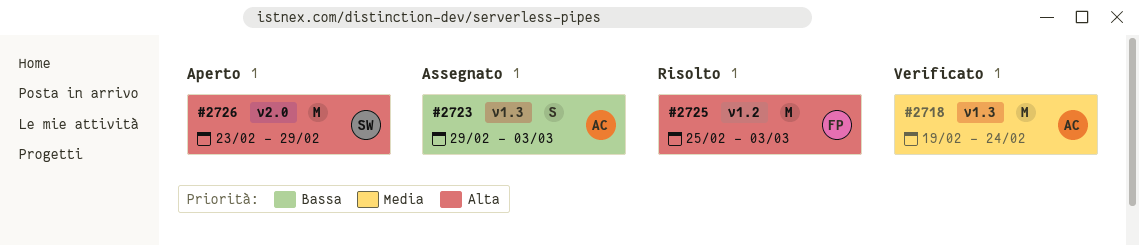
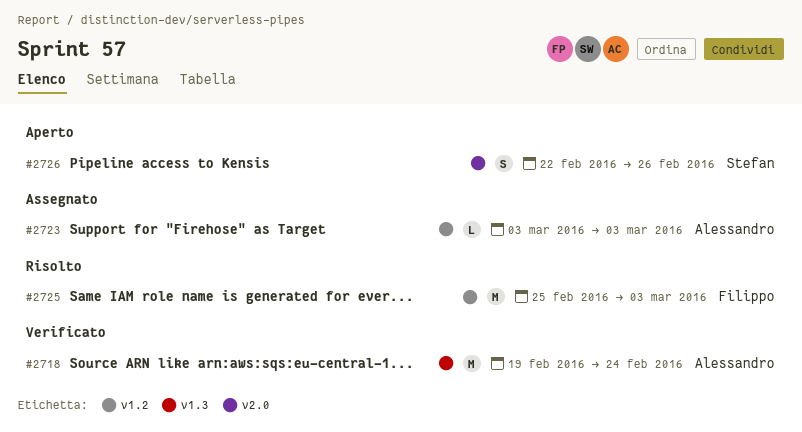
#2723, label: v1.3 -> v1.2
#2723, estimate: S -> L
#2723, start: Feb 29 -> Mar 3
#2726, estimate: M -> S
#2726, start: Feb 23 -> Feb 22
#2726, due: Feb 29 -> Feb 26

